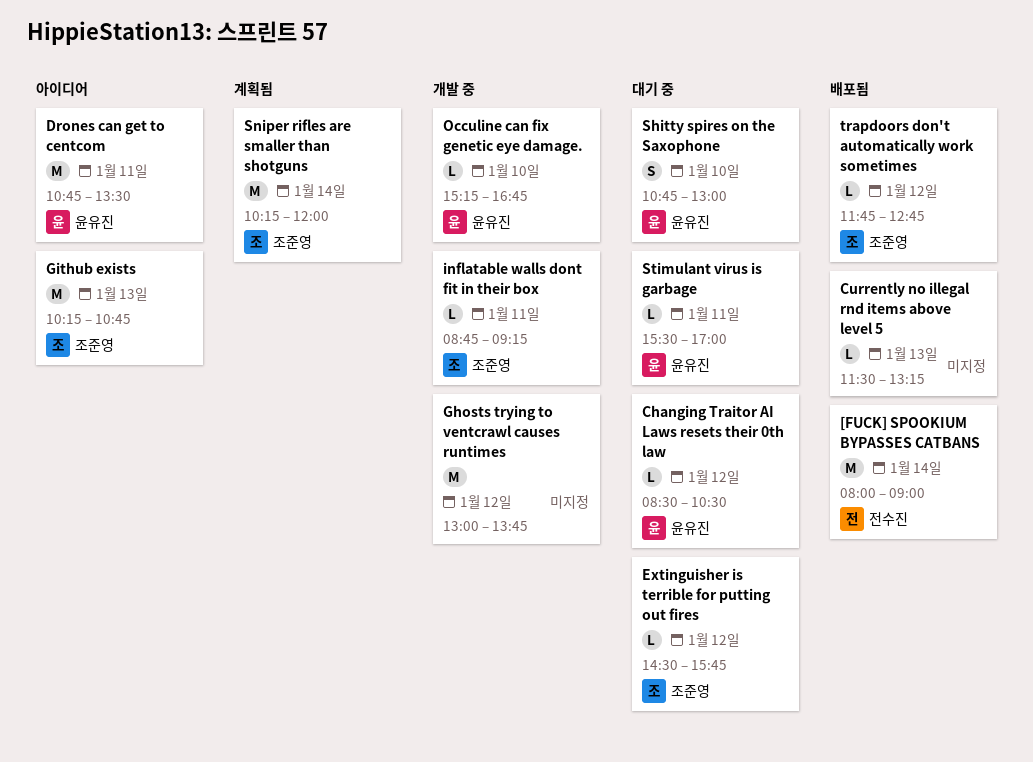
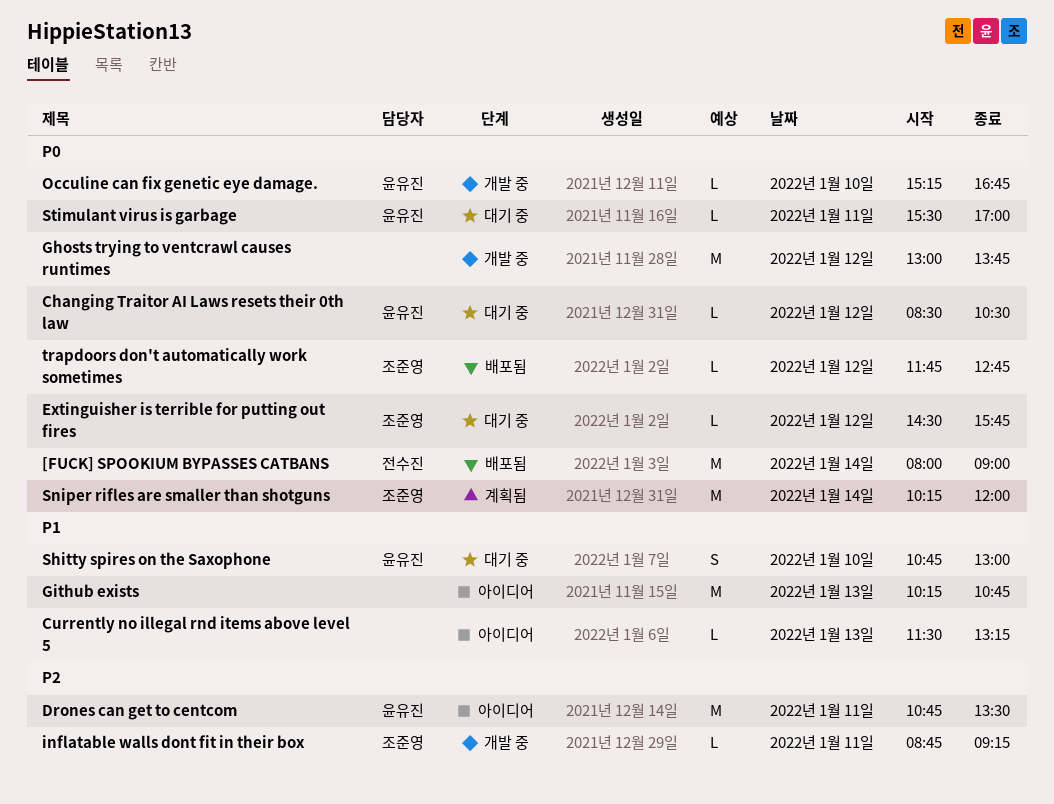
Currently no illegal rnd items above level 5, status: 배포됨 -> 아이디어
Github exists, owner: 조준영 -> none

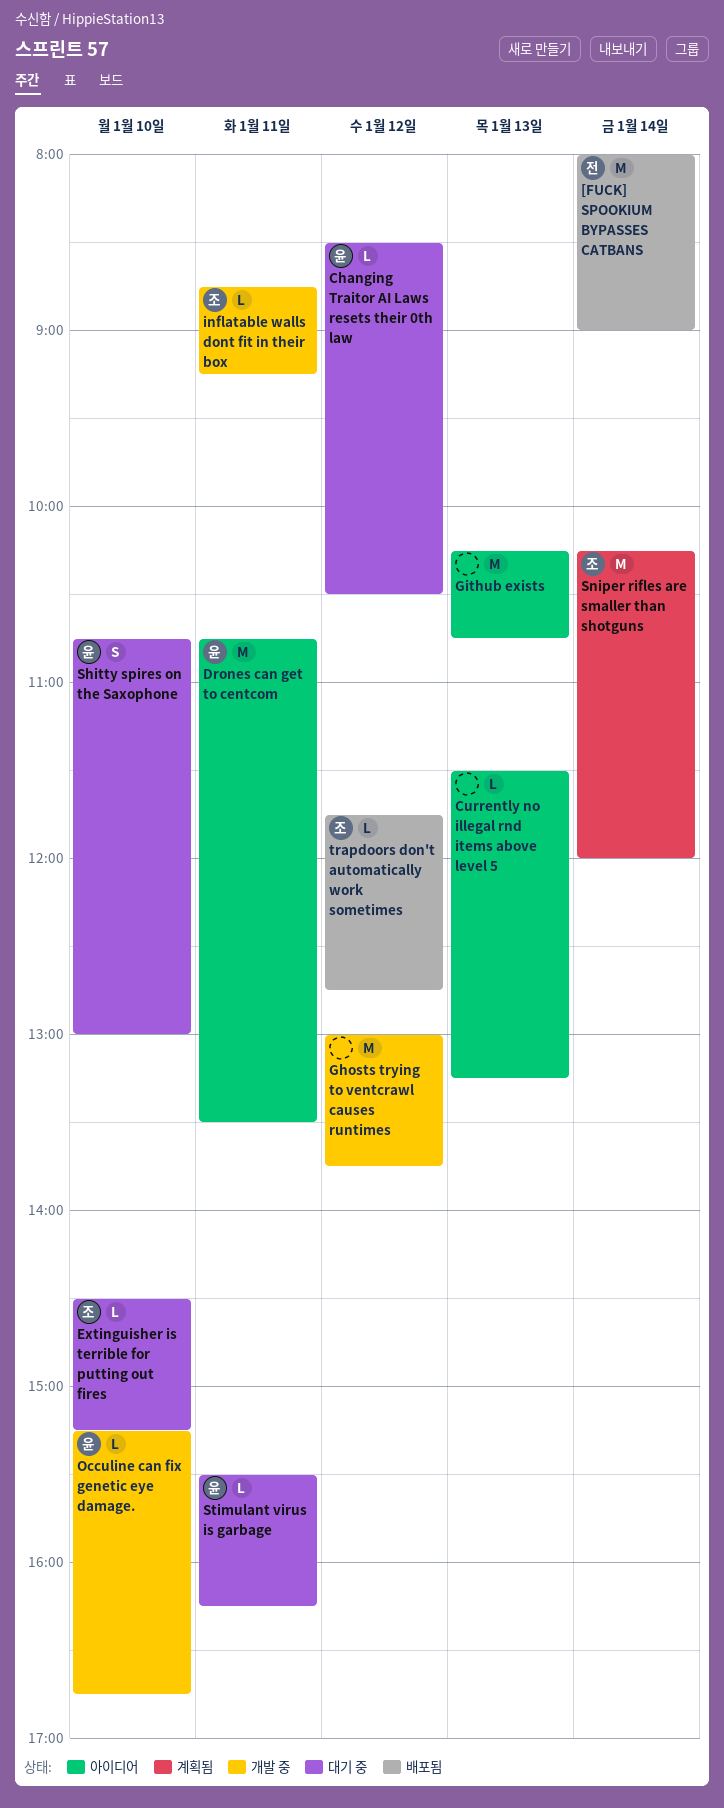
Extinguisher is terrible for putting out fires, day: Jan 12 -> Jan 10
Extinguisher is terrible for putting out fires, ends: 15:45 -> 15:15
Stimulant virus is garbage, ends: 17:00 -> 16:15

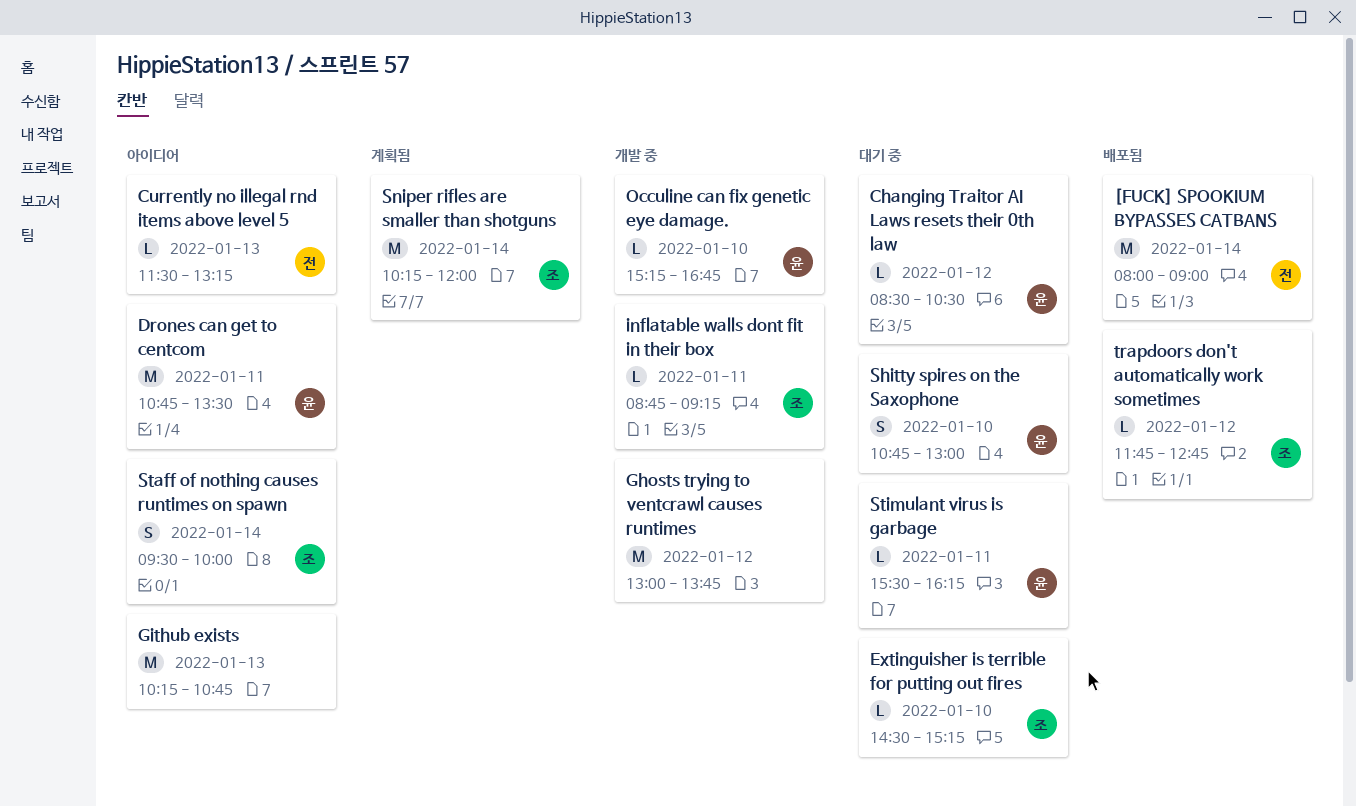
Currently no illegal rnd items above level 5, owner: none -> 전
Staff of nothing causes runtimes on spawn: none -> present

